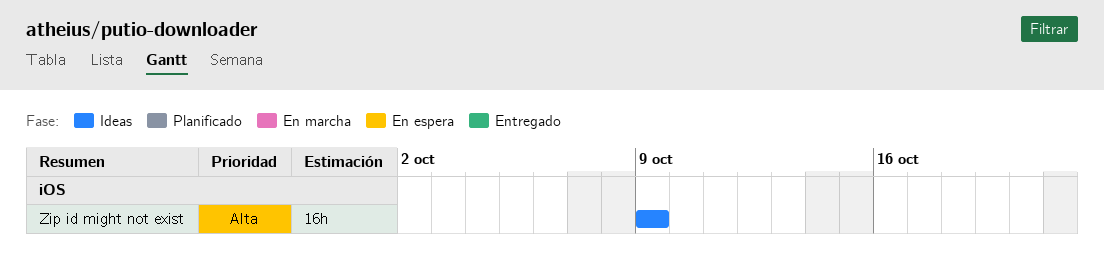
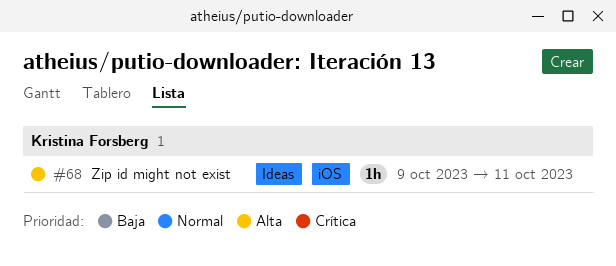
Zip id might not exist, estimate: 16h -> 1h
Zip id might not exist, due: Oct 9 -> Oct 11

